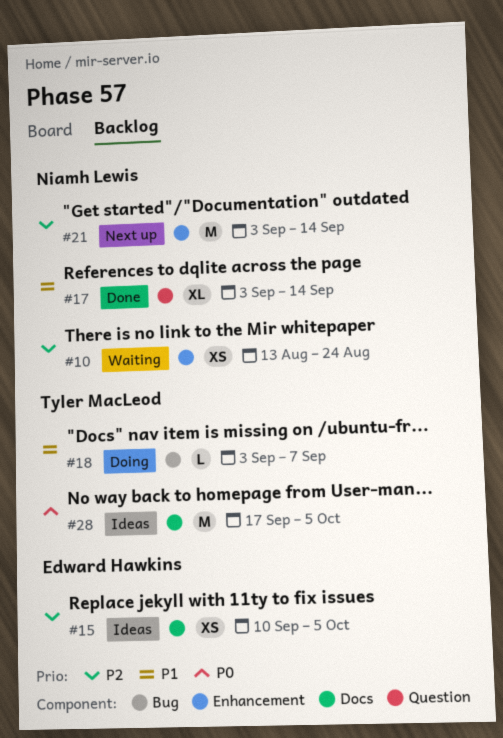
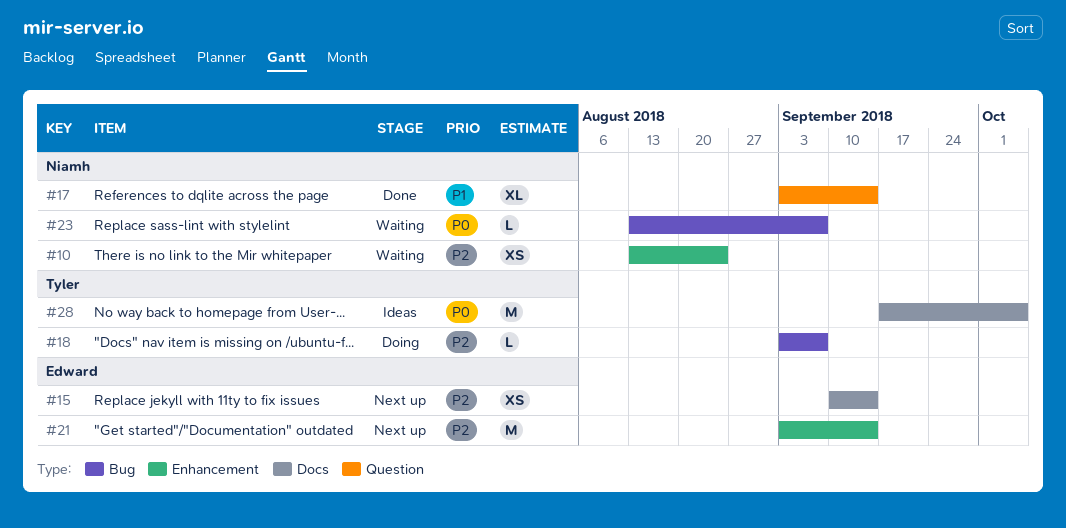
#15, status: Ideas -> Next up
#15, due: Oct 5 -> Sep 14
#18, priority: P1 -> P2
#21, owner: Niamh Lewis -> Edward Hawkins
#23: none -> present

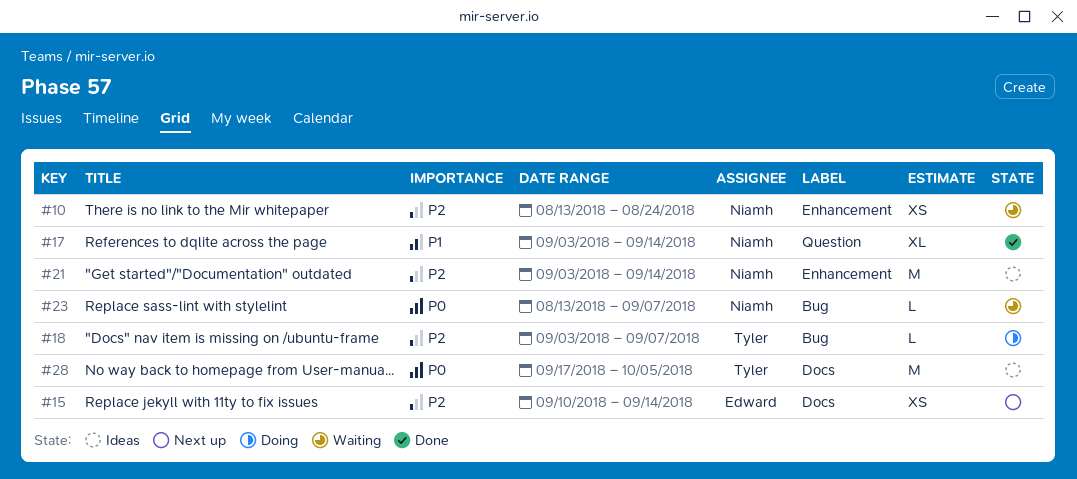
#21, status: Next up -> Ideas
#21, owner: Edward -> Niamh

